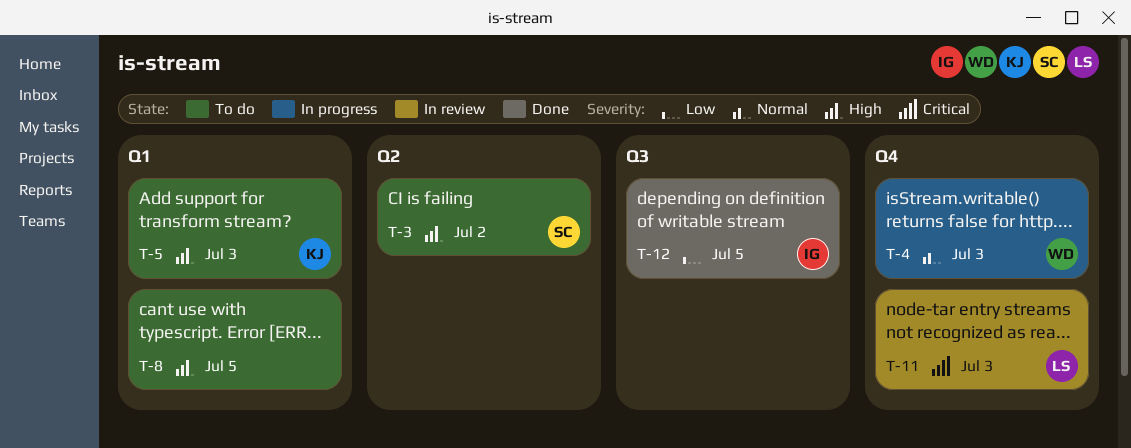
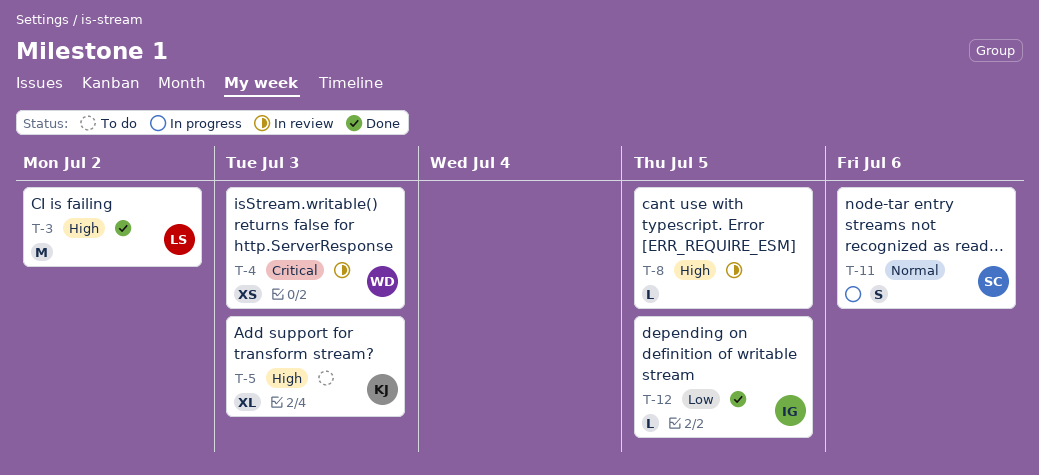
T-3, status: To do -> Done
T-3, owner: SC -> LS
T-4, status: In progress -> In review
T-4, priority: Normal -> Critical
T-8, status: To do -> In review
T-11, status: In review -> In progress
T-11, owner: LS -> SC
T-11, priority: Critical -> Normal
T-11, due: Jul 3 -> Jul 6

